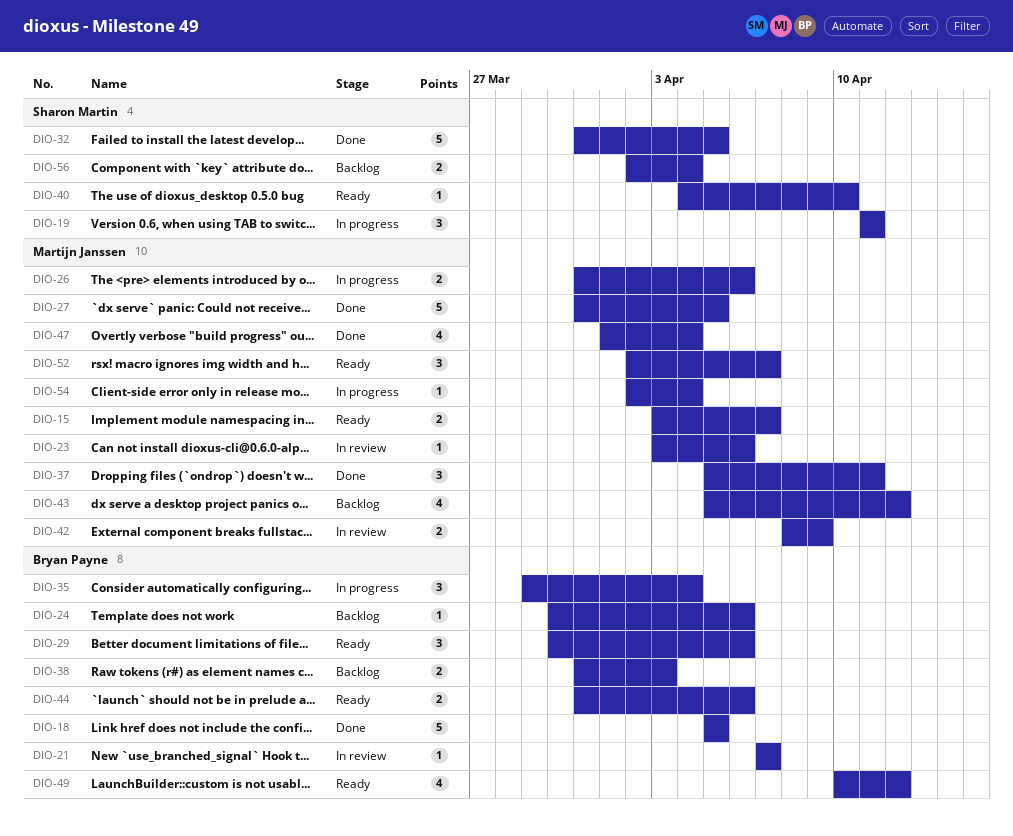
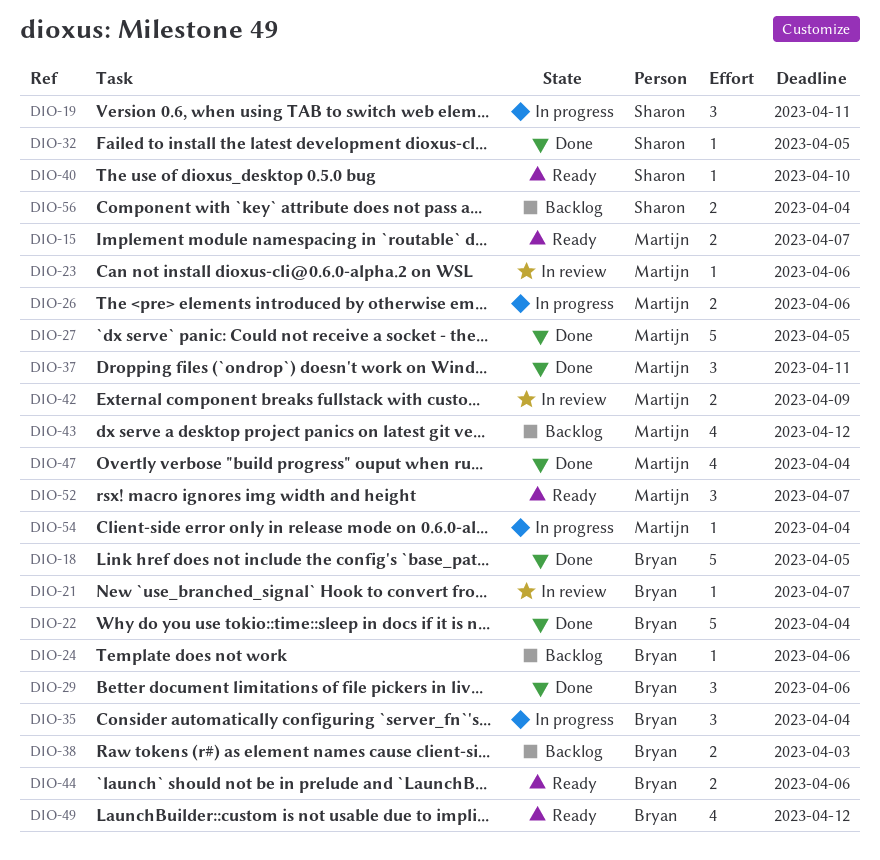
DIO-22: none -> present
DIO-29, status: Ready -> Done
DIO-32, estimate: 5 -> 1

